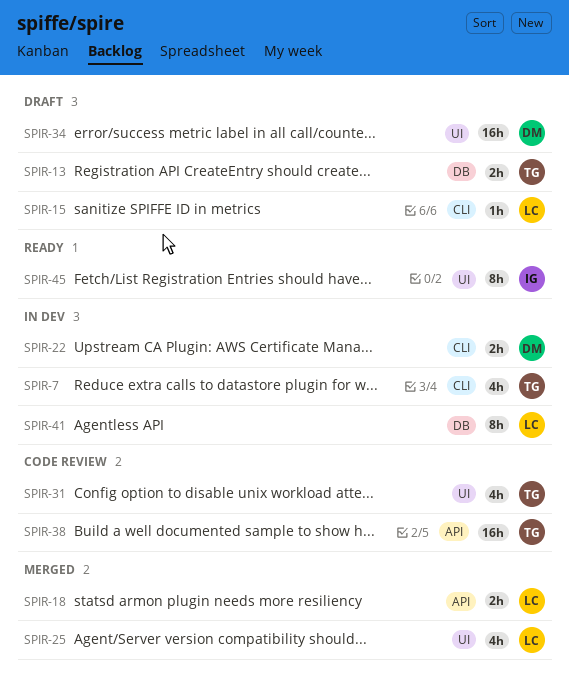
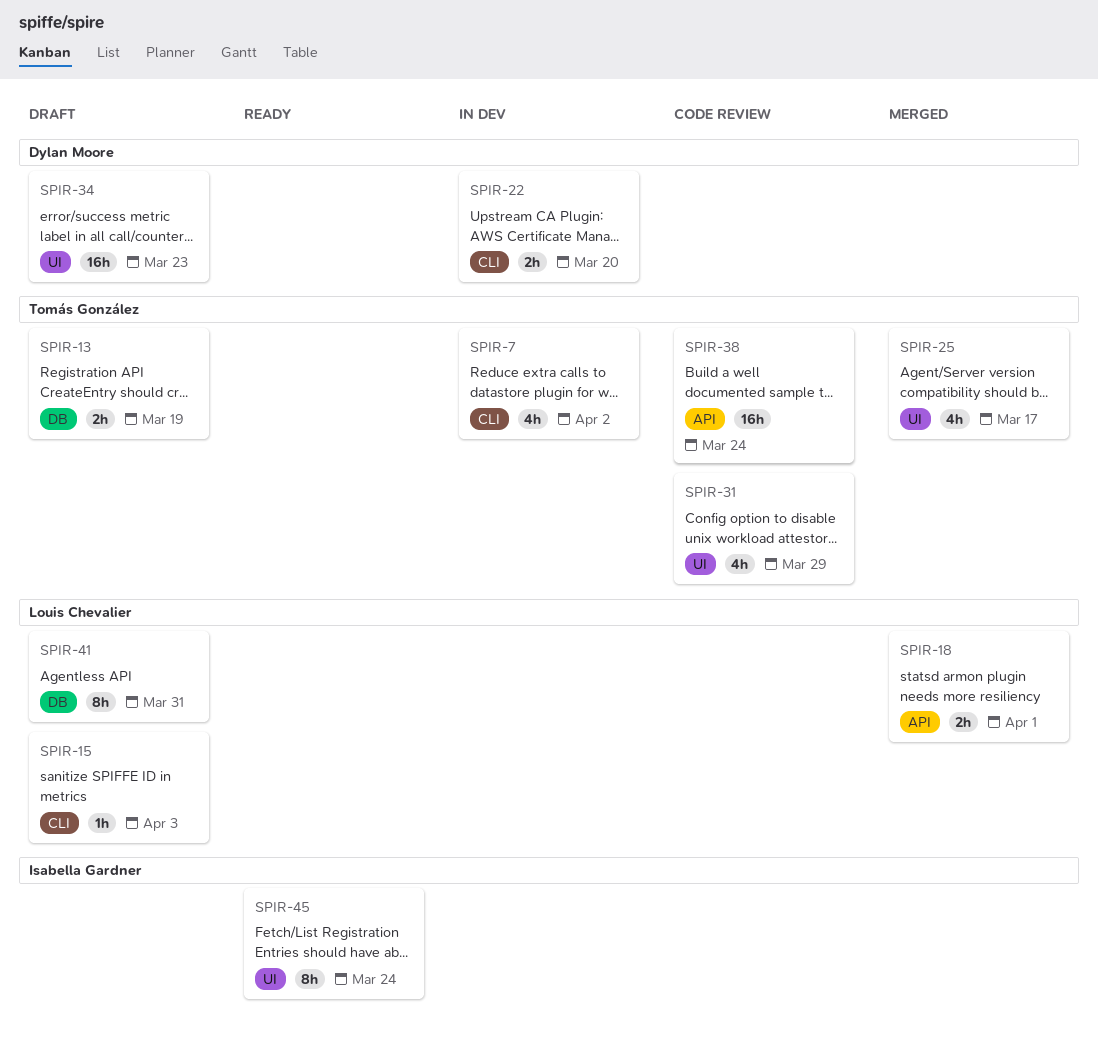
SPIR-25, owner: Louis Chevalier -> Tomás González
SPIR-41, status: In dev -> Draft

